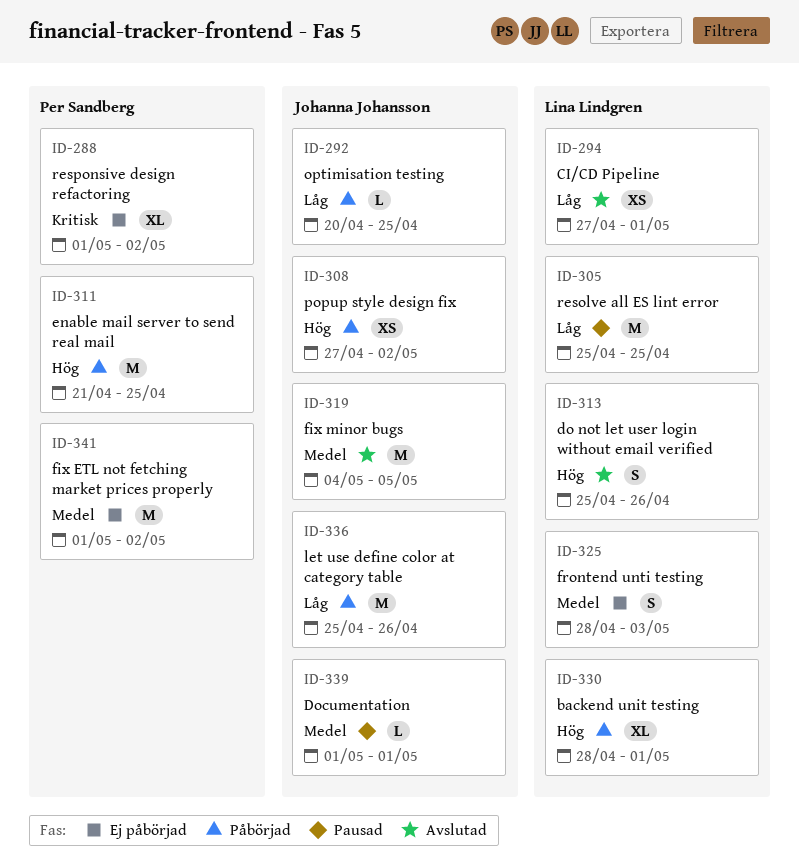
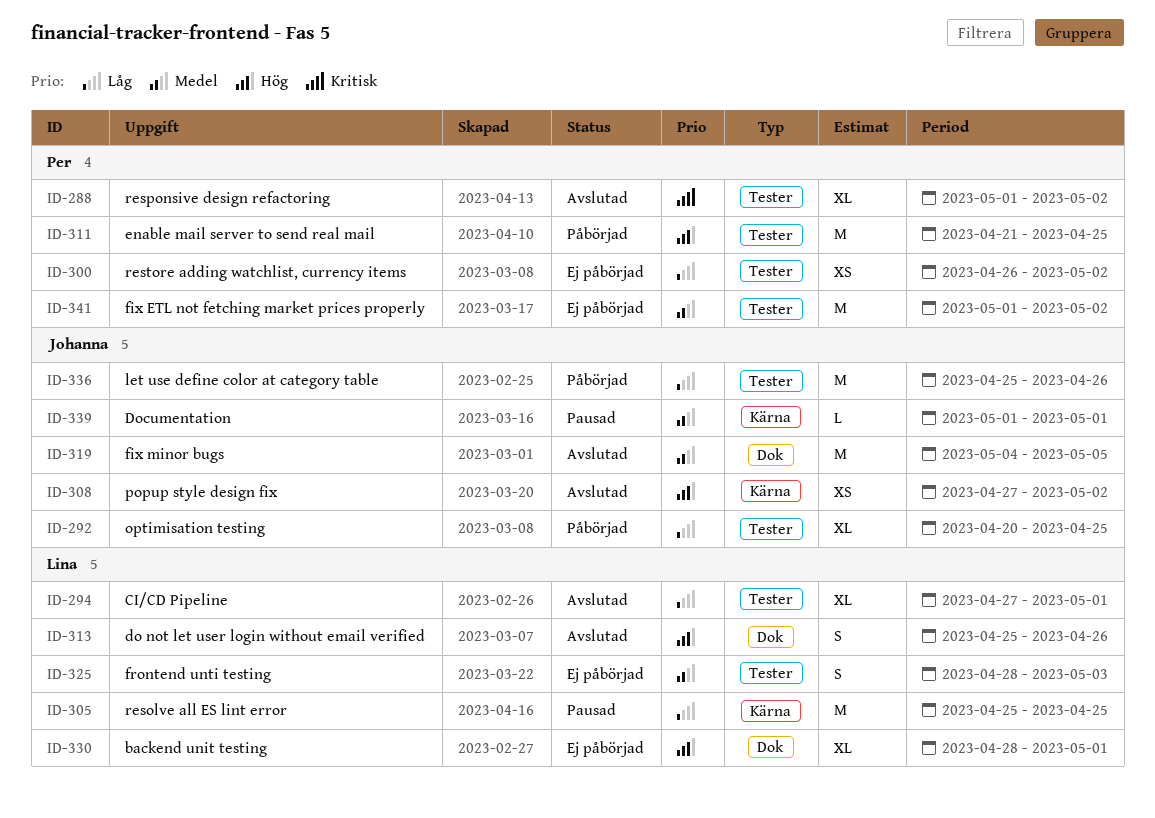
ID-288, status: Ej påbörjad -> Avslutad
ID-292, estimate: L -> XL
ID-294, estimate: XS -> XL
ID-300: none -> present
ID-308, status: Påbörjad -> Avslutad
ID-330, status: Påbörjad -> Ej påbörjad

